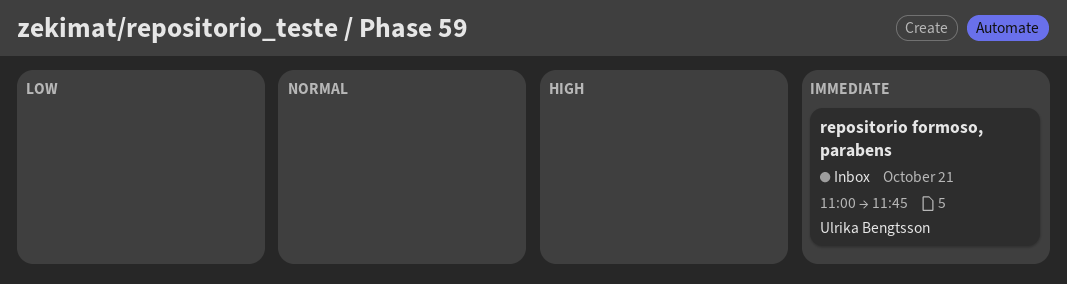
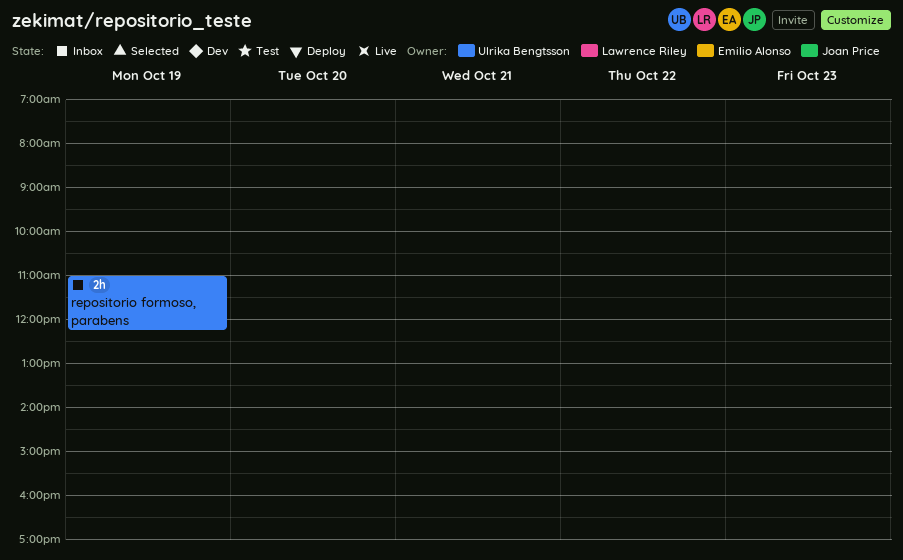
repositorio formoso, parabens, day: Oct 21 -> Oct 19
repositorio formoso, parabens, ends: 11:45 -> 12:15

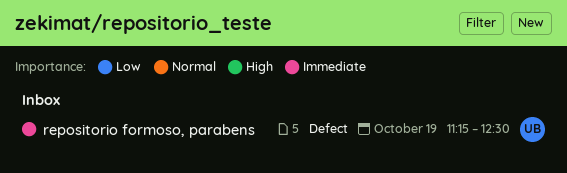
repositorio formoso, parabens, begins: 11:00 -> 11:15
repositorio formoso, parabens, ends: 12:15 -> 12:30

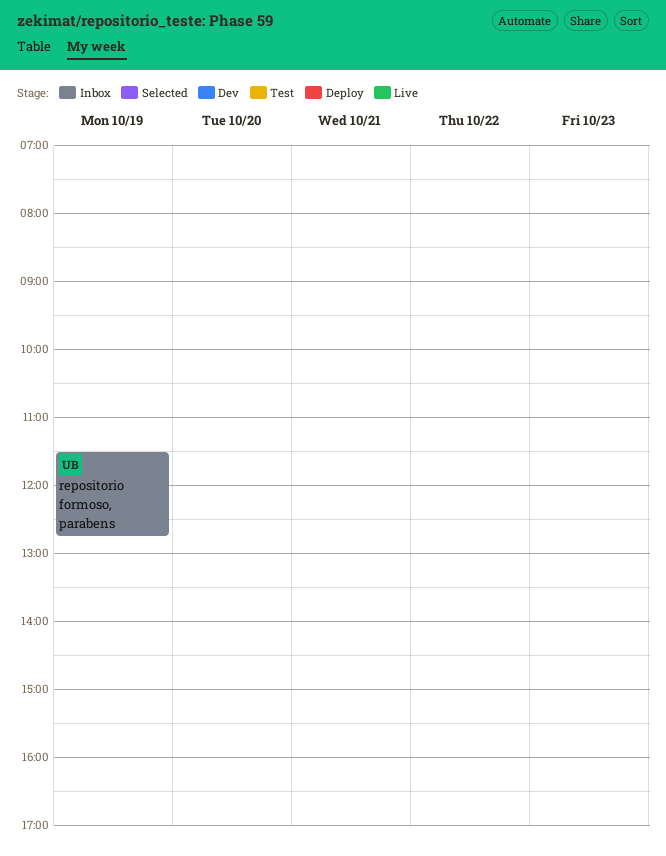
repositorio formoso, parabens, begins: 11:15 -> 11:30
repositorio formoso, parabens, ends: 12:30 -> 12:45

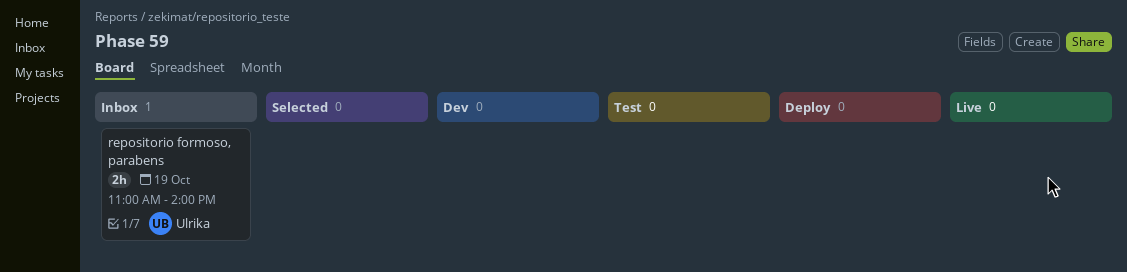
repositorio formoso, parabens, begins: 11:30 -> 11:00
repositorio formoso, parabens, ends: 12:45 -> 14:00

